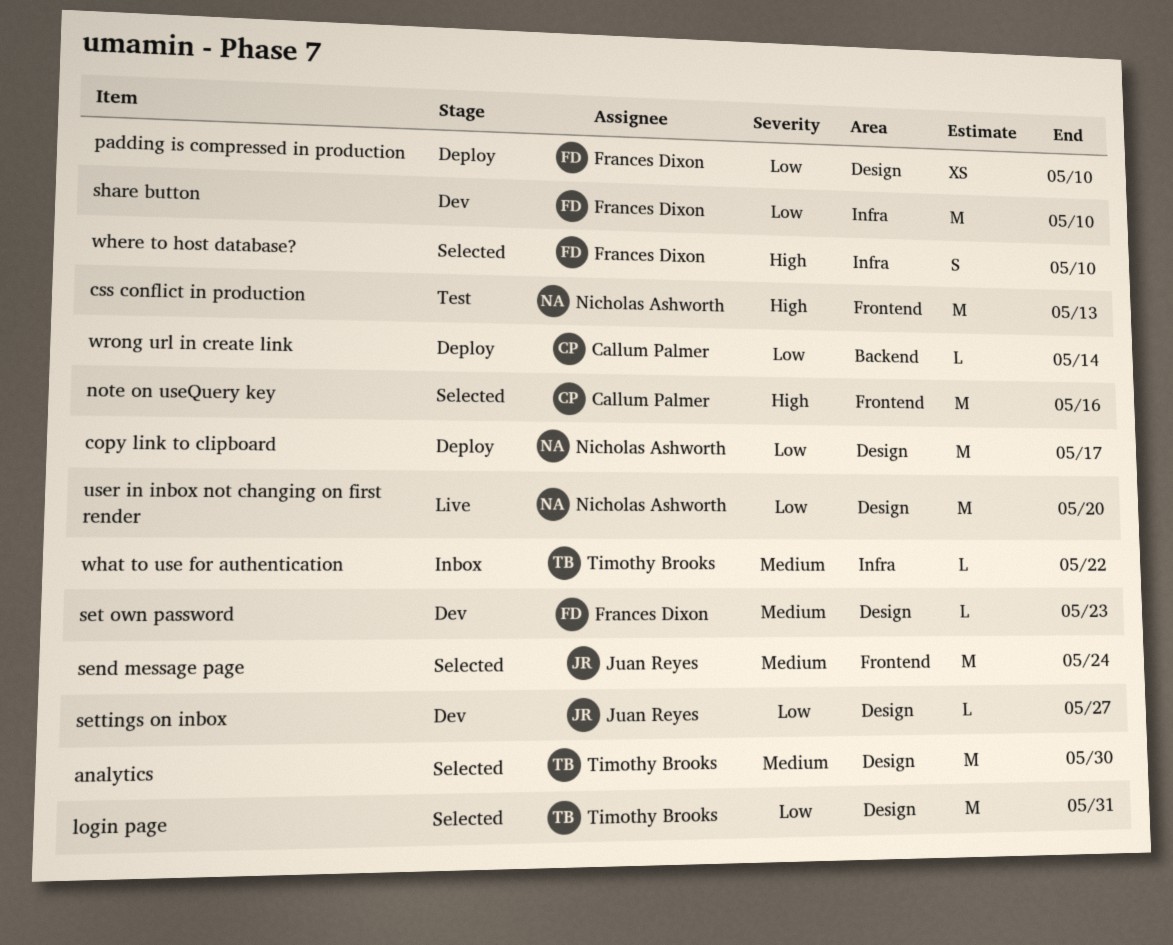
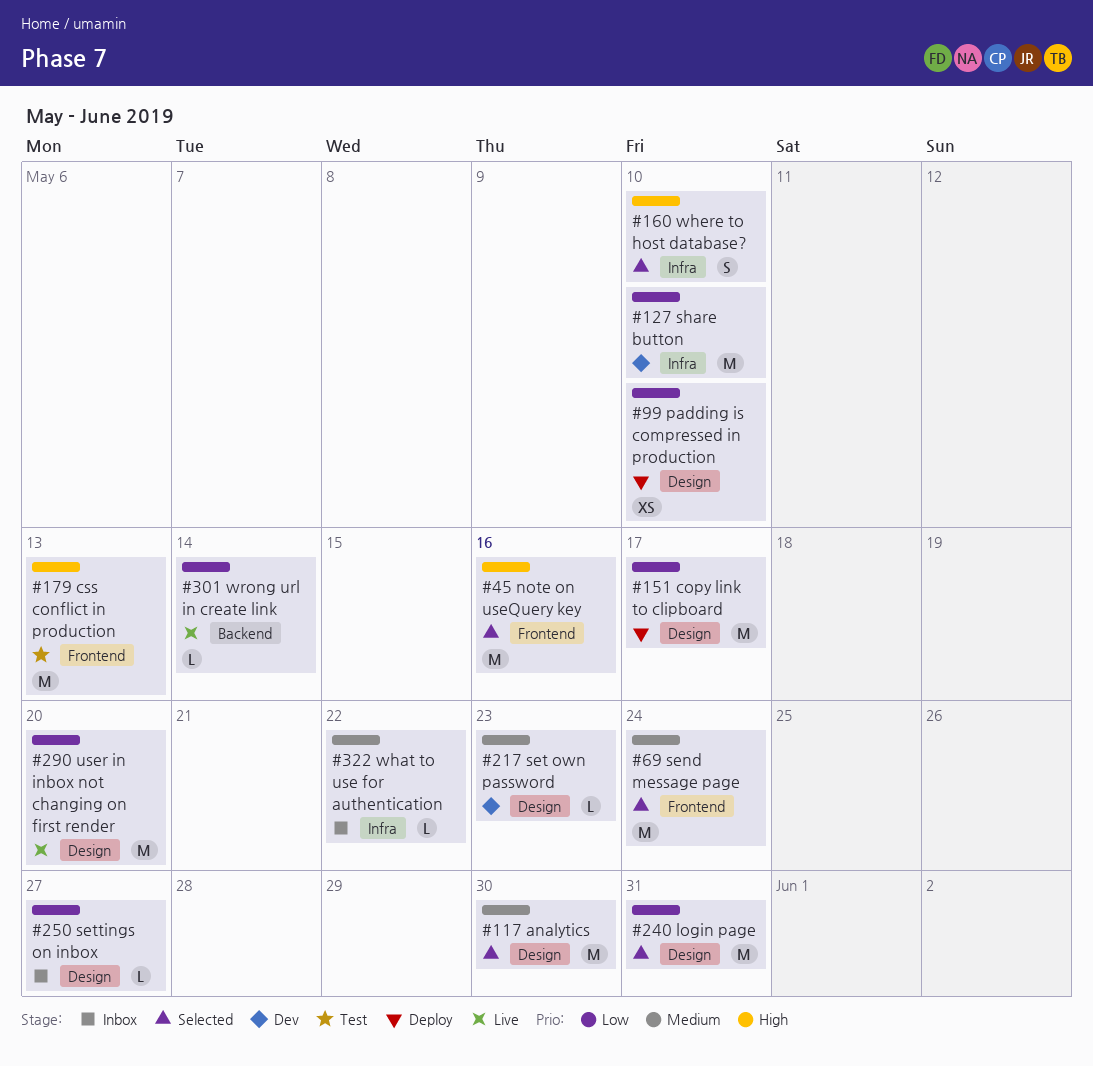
settings on inbox, status: Dev -> Inbox
wrong url in create link, status: Deploy -> Live

